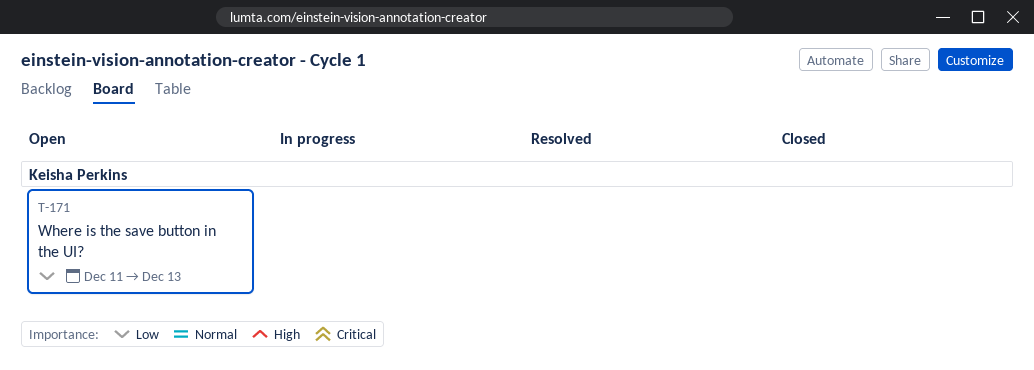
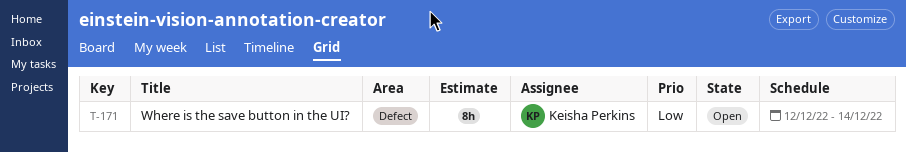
T-171, start: Dec 11 -> Dec 12
T-171, due: Dec 13 -> Dec 14

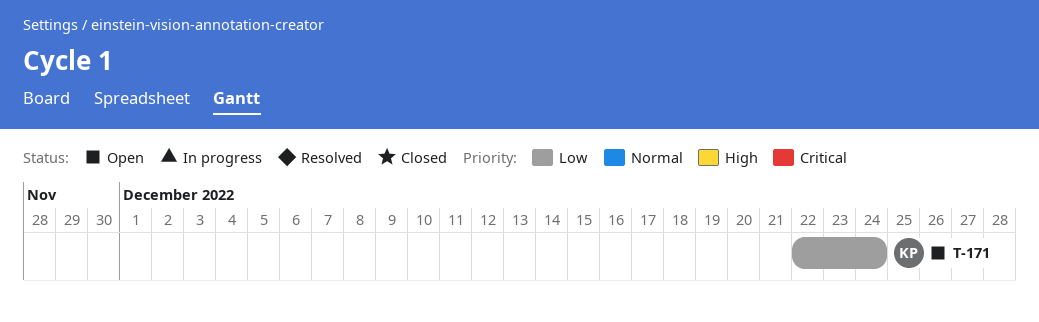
T-171, start: Dec 12 -> Dec 22
T-171, due: Dec 14 -> Dec 24

